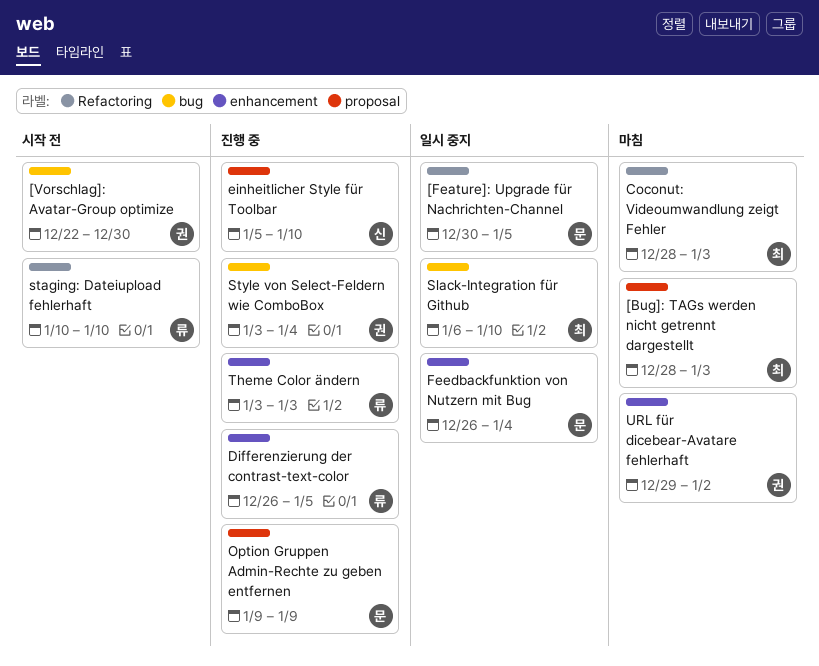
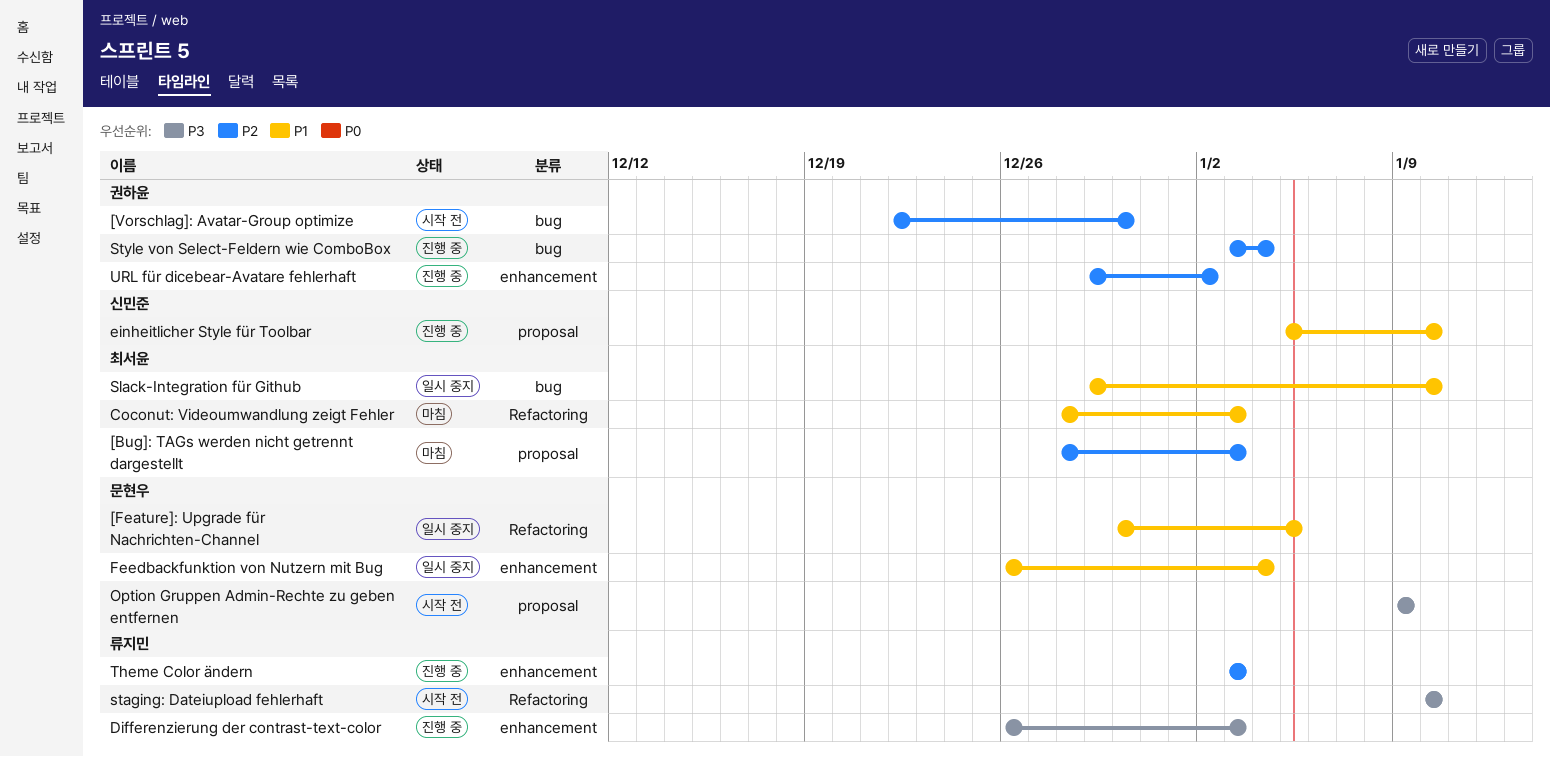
Differenzierung der contrast-text-color, due: Jan 5 -> Jan 3
Option Gruppen Admin-Rechte zu geben entfernen, status: 진행 중 -> 시작 전
Slack-Integration für Github, start: Jan 6 -> Dec 29
URL für dicebear-Avatare fehlerhaft, status: 마침 -> 진행 중

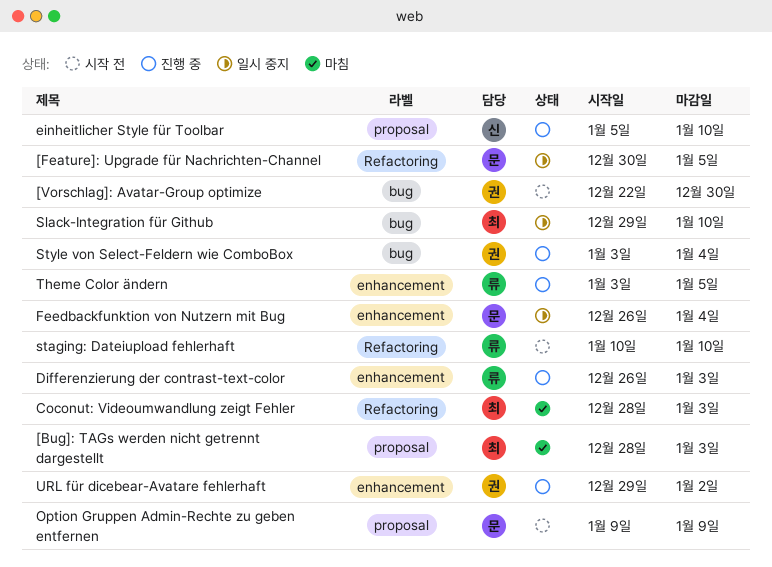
Theme Color ändern, due: Jan 3 -> Jan 5

